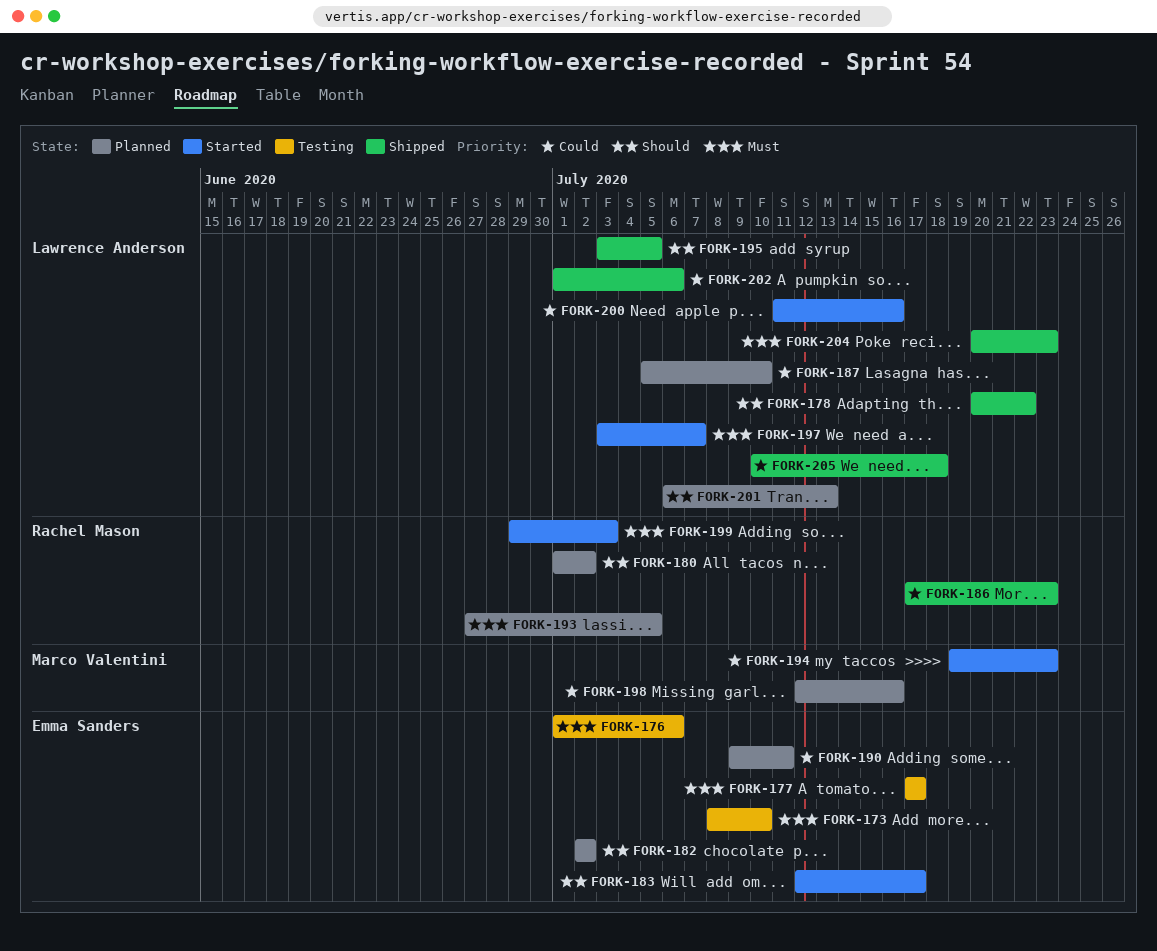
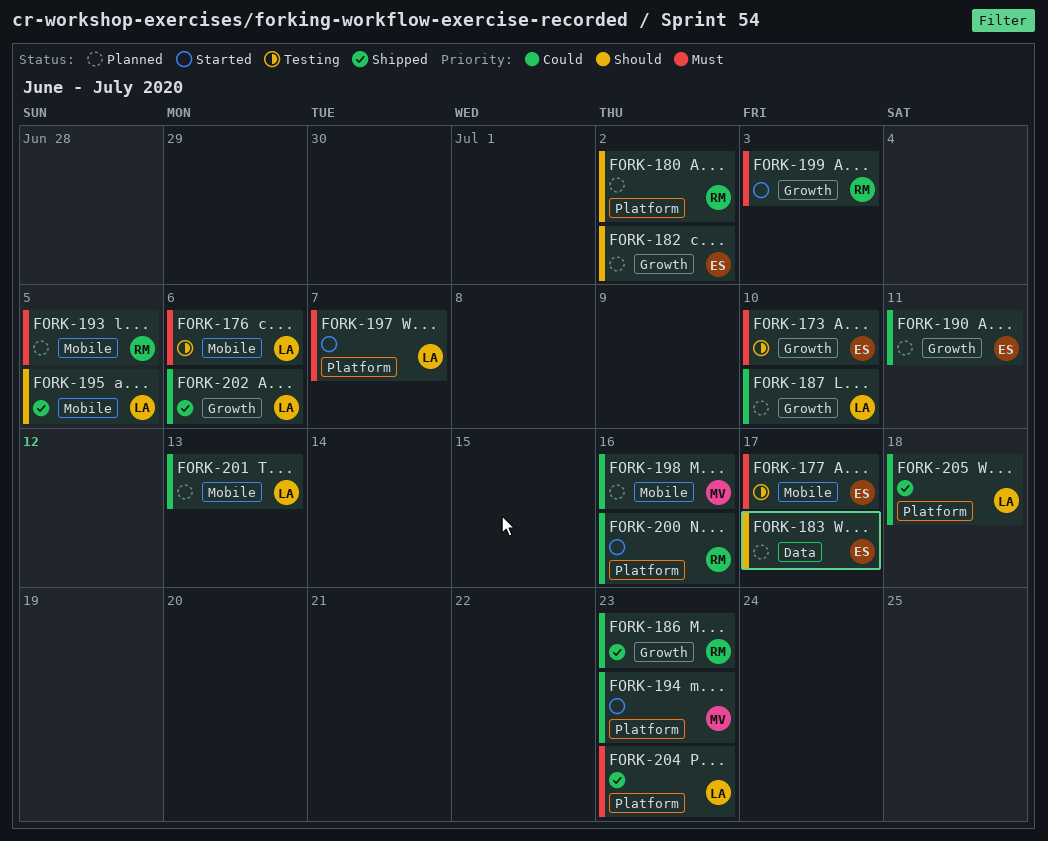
FORK-176, owner: Emma Sanders -> Lawrence Anderson
FORK-178: present -> none
FORK-183, status: Started -> Planned
FORK-200, owner: Lawrence Anderson -> Rachel Mason
FORK-201, priority: Should -> Could

